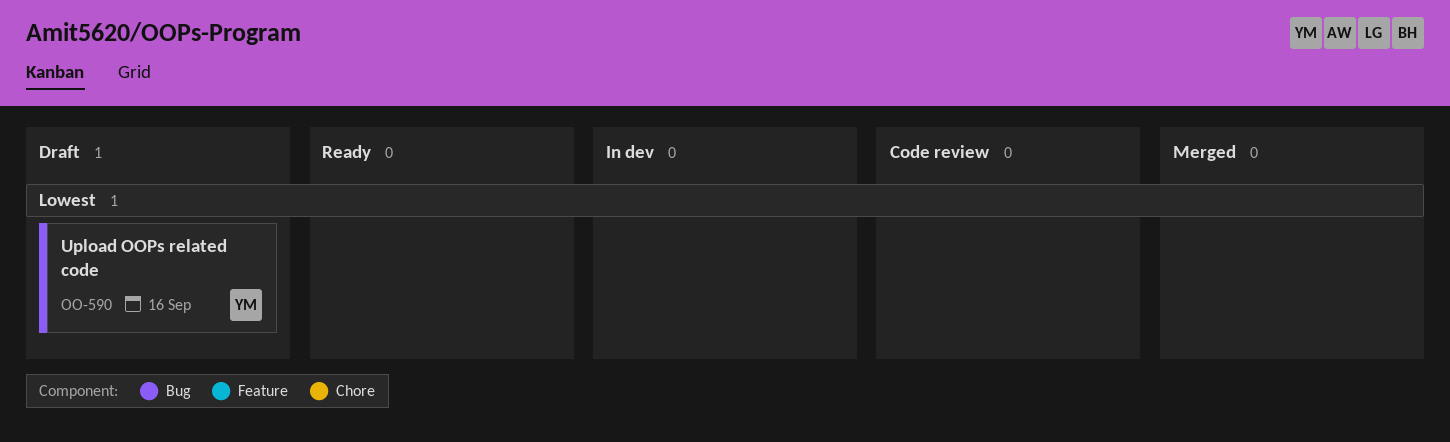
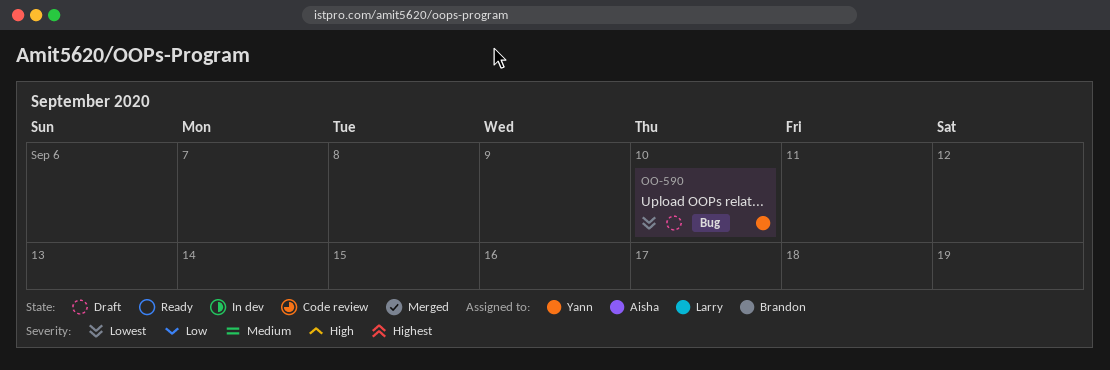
OO-590, due: Sep 16 -> Sep 10

